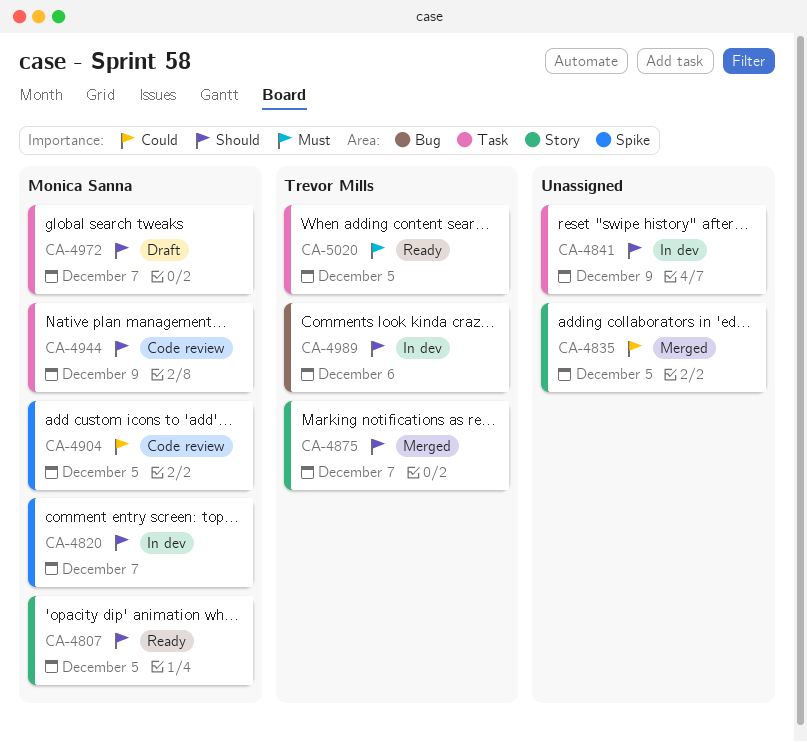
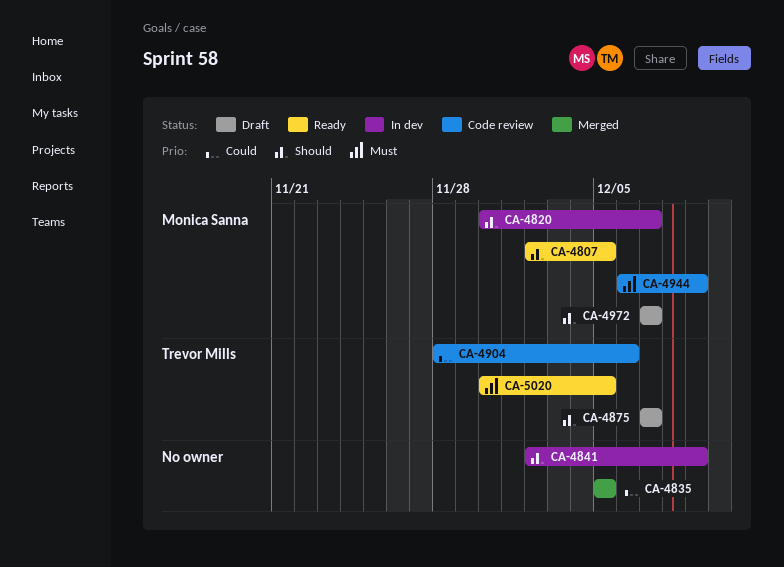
CA-4875, status: Merged -> Draft
CA-4904, owner: Monica Sanna -> Trevor Mills
CA-4904, due: Dec 5 -> Dec 6
CA-4944, priority: Should -> Must
CA-4989: present -> none

